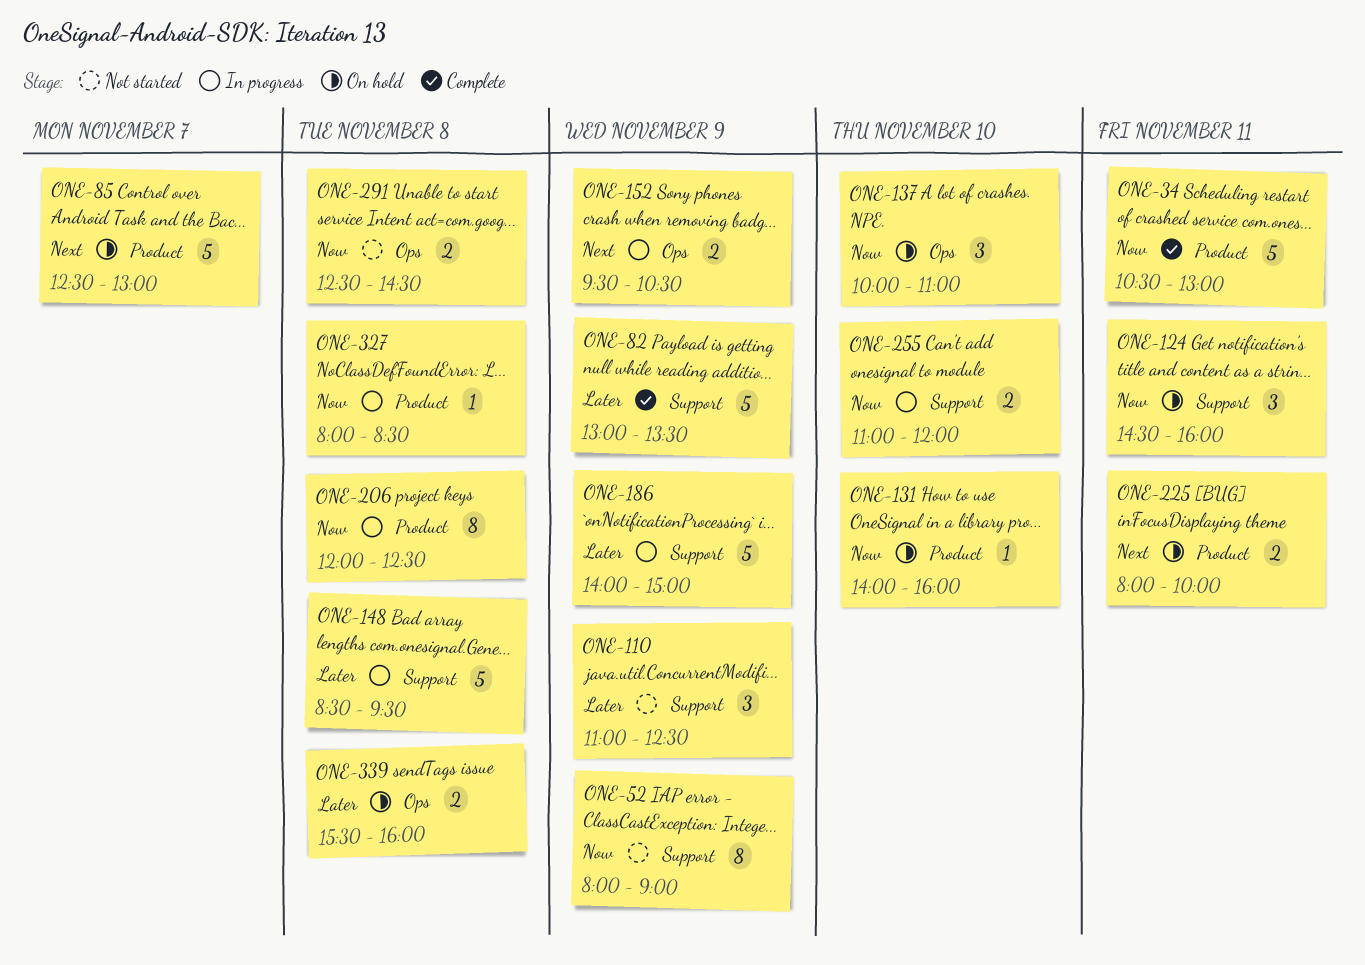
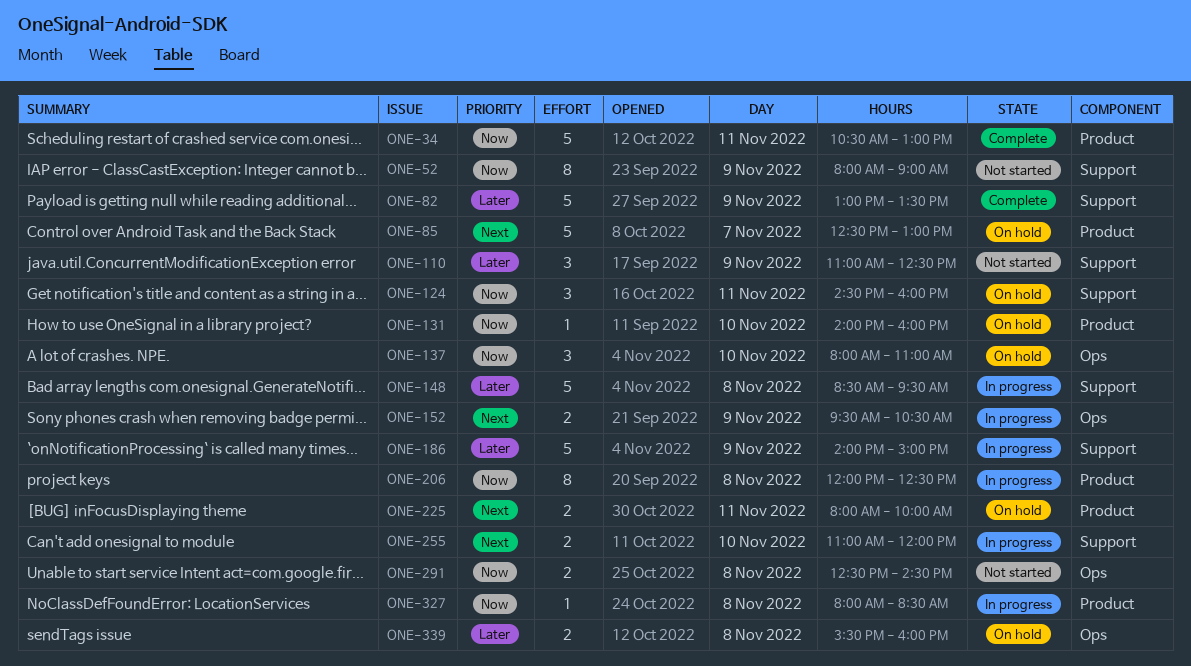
ONE-137, begins: 10:00 -> 08:00
ONE-255, priority: Now -> Next

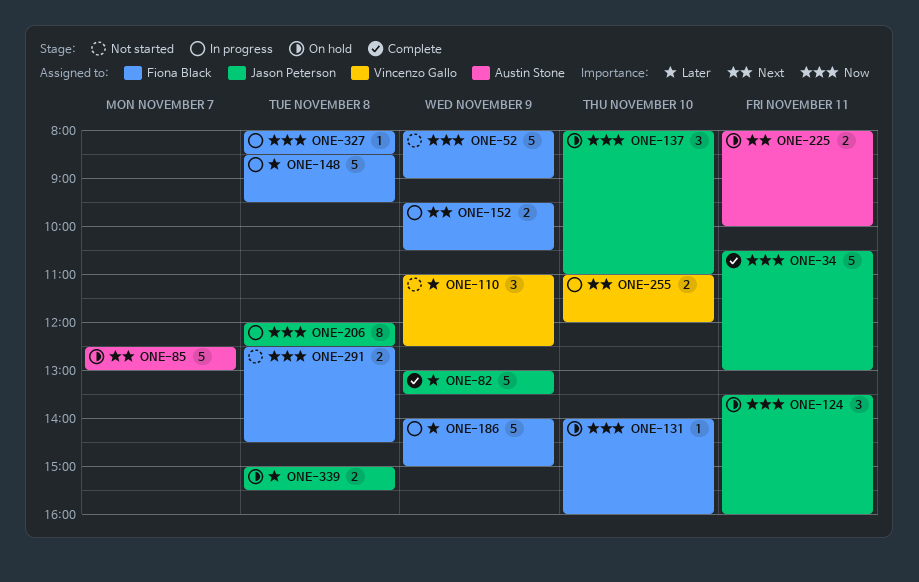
ONE-52, estimate: 8 -> 5
ONE-124, begins: 14:30 -> 13:30
ONE-339, begins: 15:30 -> 15:00
ONE-339, ends: 16:00 -> 15:30

